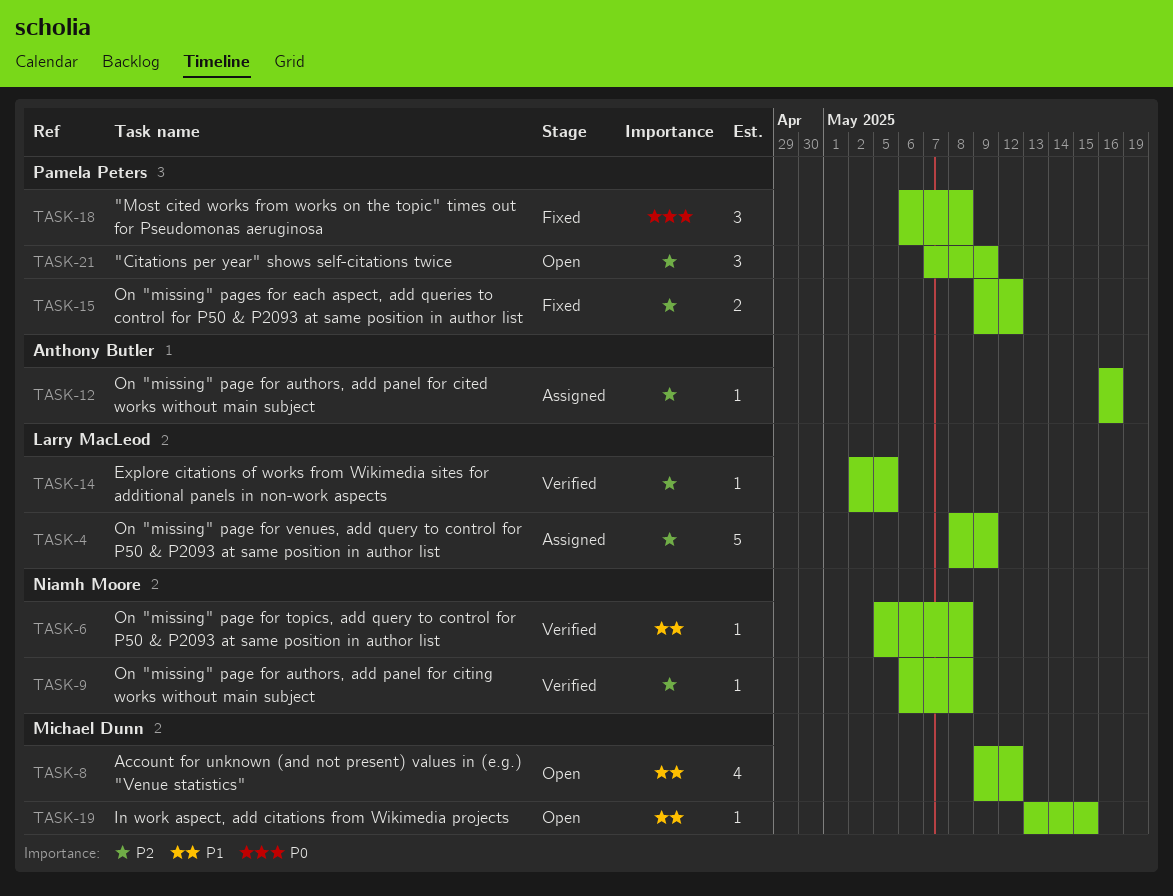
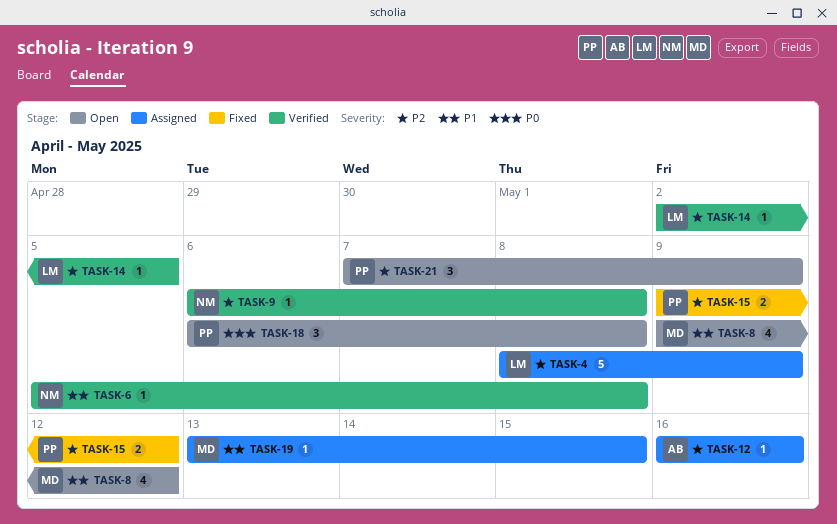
TASK-18, status: Fixed -> Open
TASK-19, status: Open -> Assigned

